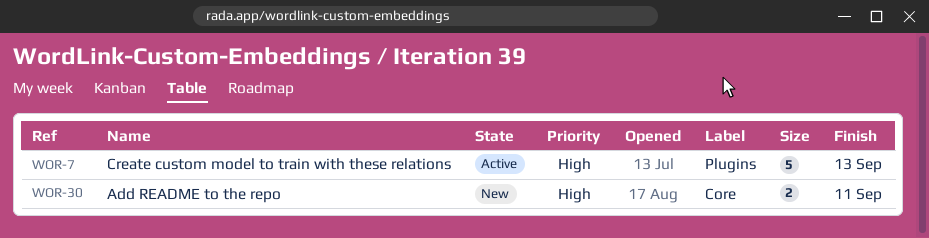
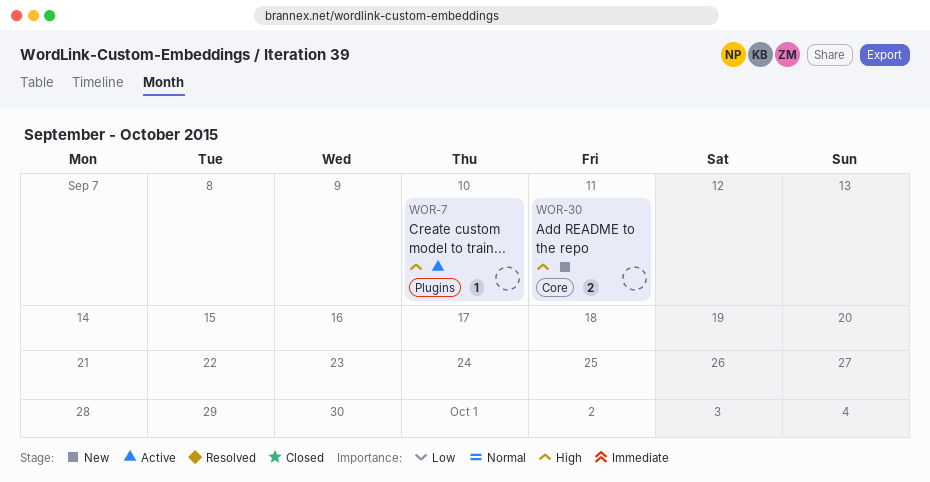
WOR-7, estimate: 5 -> 1
WOR-7, due: Sep 13 -> Sep 10

